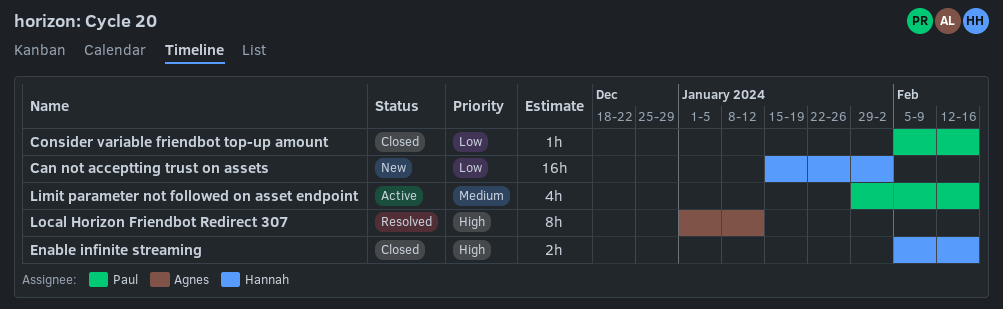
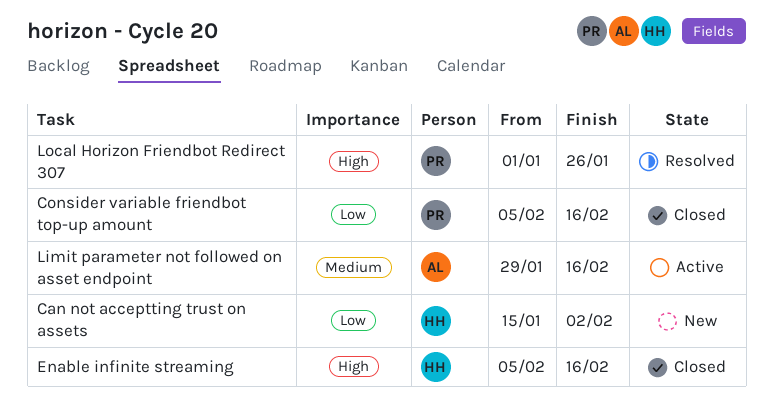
Limit parameter not followed on asset endpoint, owner: Paul -> Agnes
Local Horizon Friendbot Redirect 307, owner: Agnes -> Paul
Local Horizon Friendbot Redirect 307, due: Jan 12 -> Jan 26

